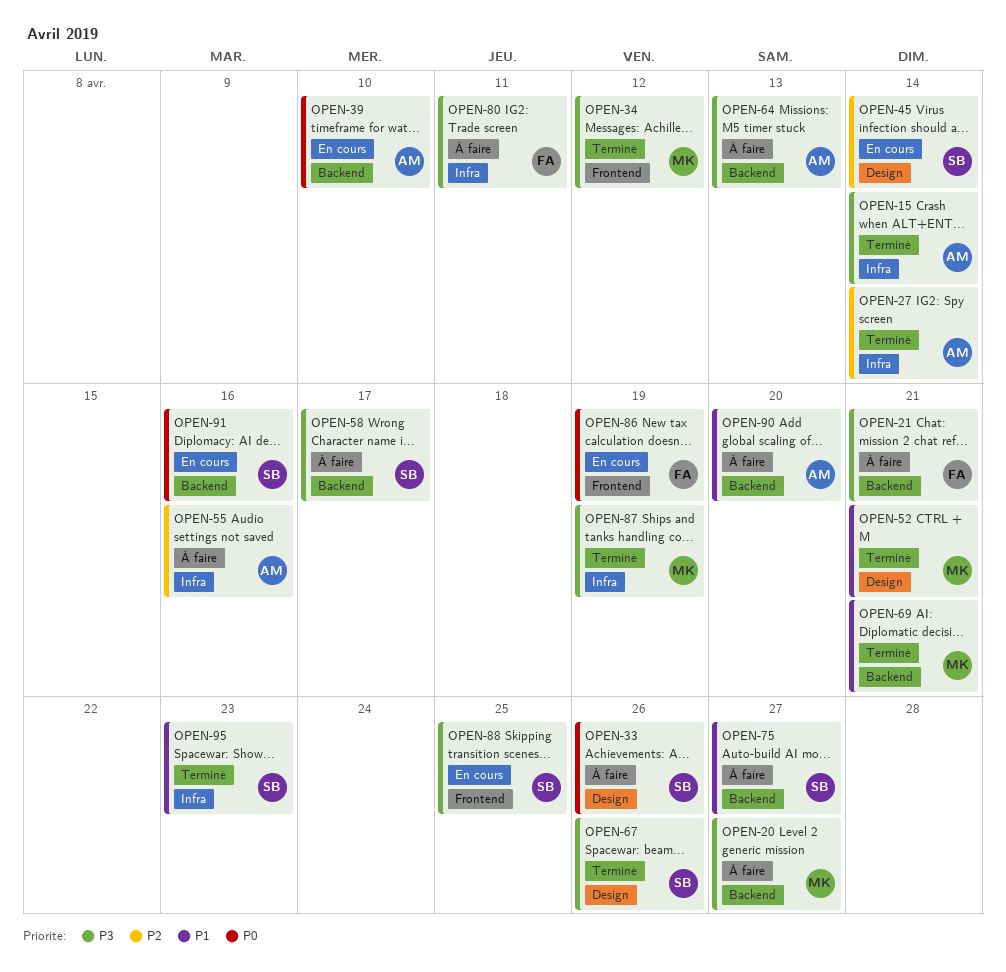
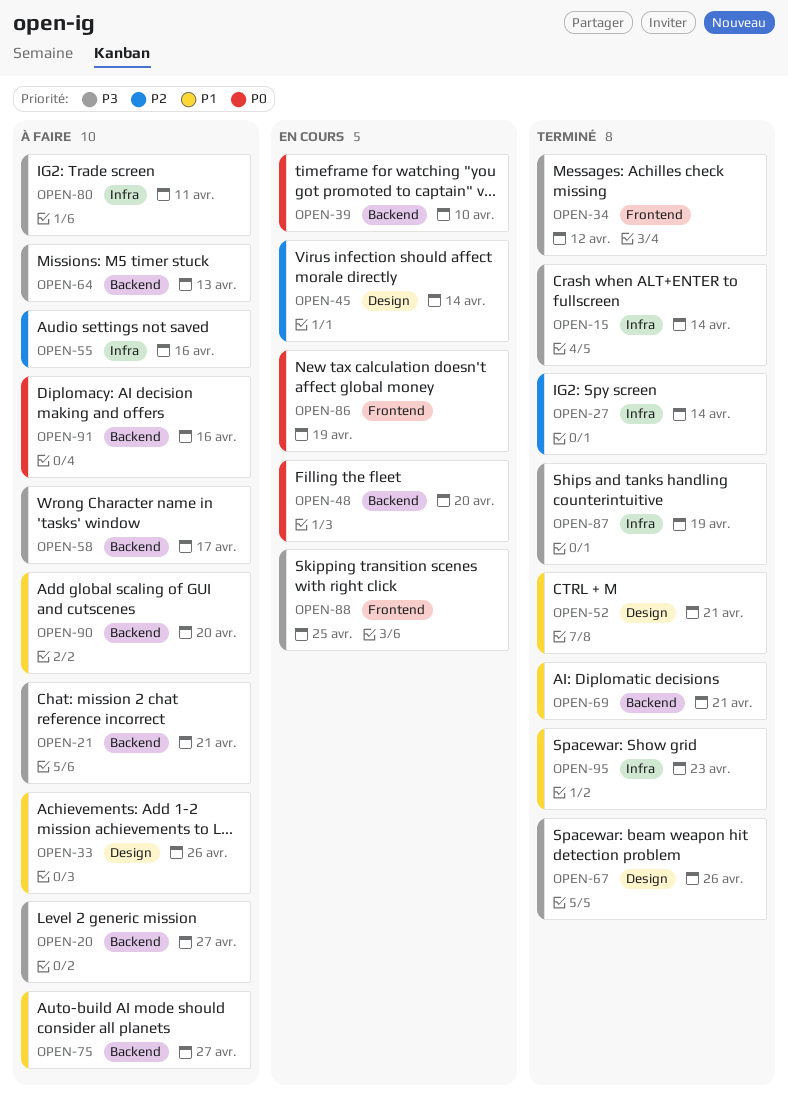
OPEN-33, priority: P0 -> P1
OPEN-48: none -> present
OPEN-91, status: En cours -> À faire

